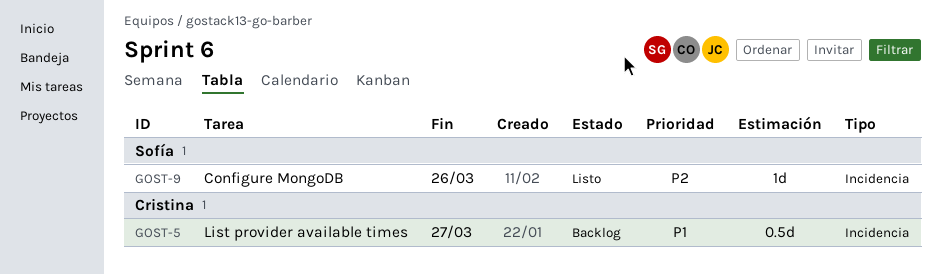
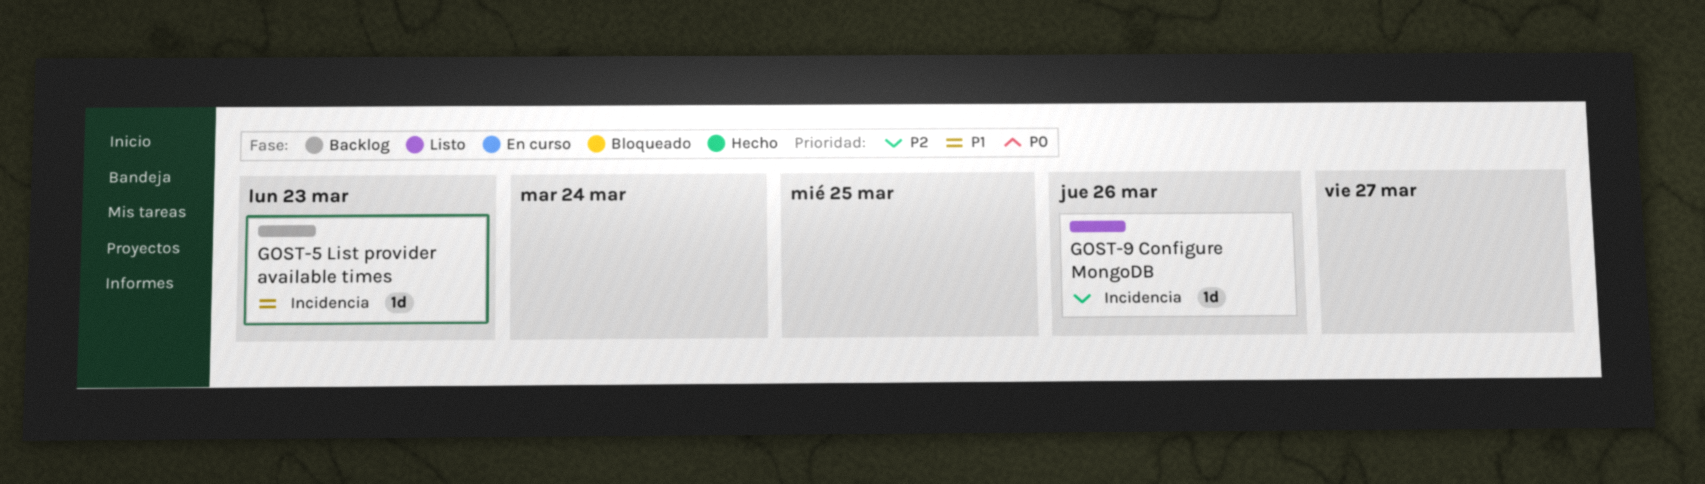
GOST-5, estimate: 0.5d -> 1d
GOST-5, due: Mar 27 -> Mar 23

